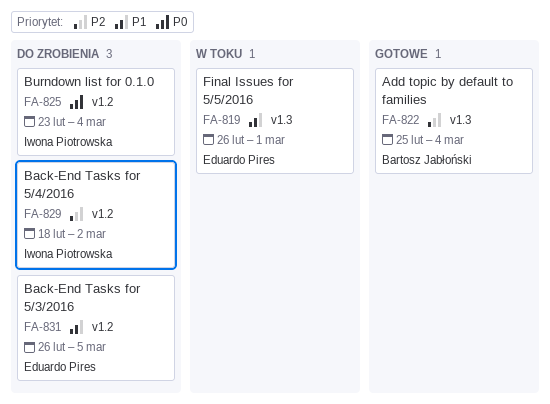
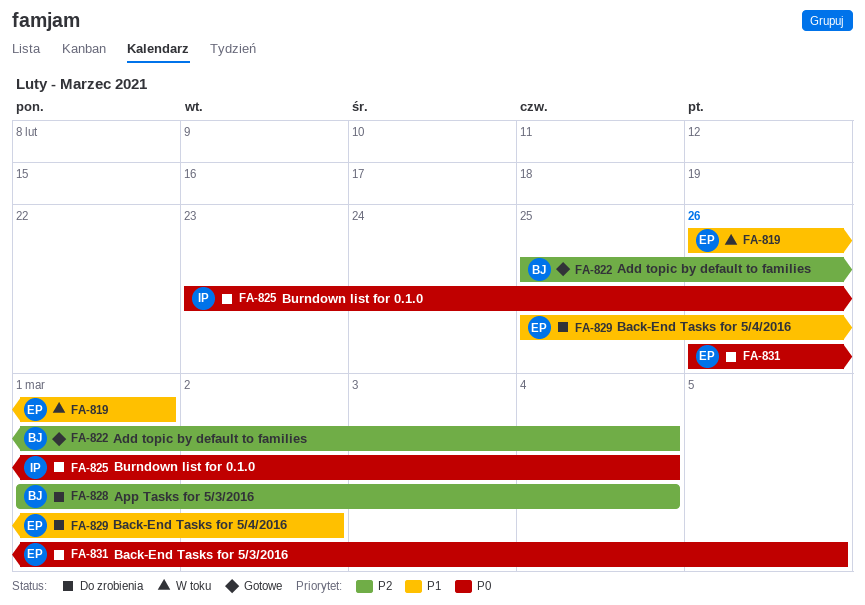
FA-828: none -> present
FA-829, owner: Iwona Piotrowska -> Eduardo Pires
FA-829, priority: P2 -> P1
FA-829, start: Feb 18 -> Feb 25
FA-831, priority: P1 -> P0

